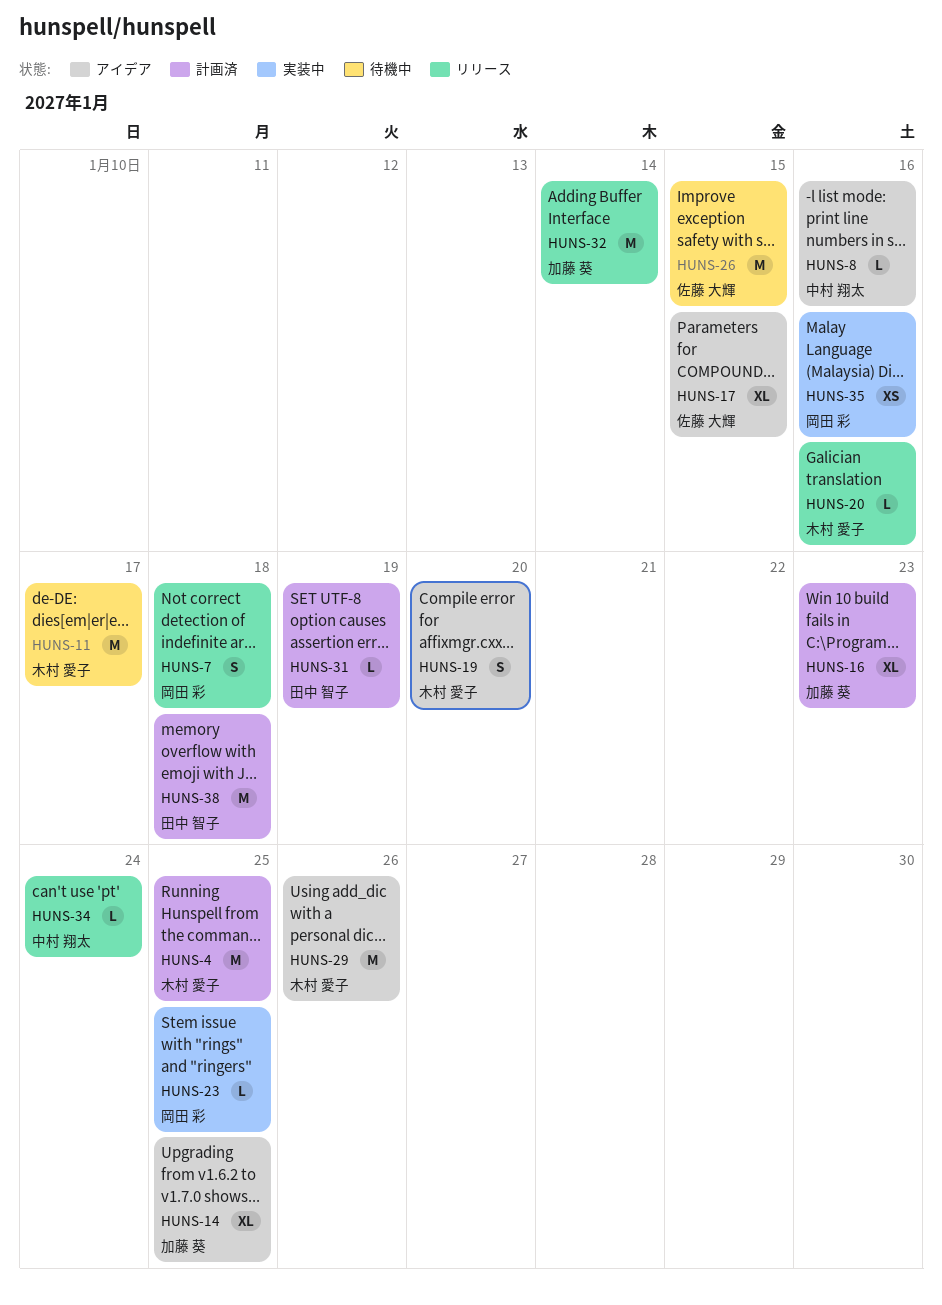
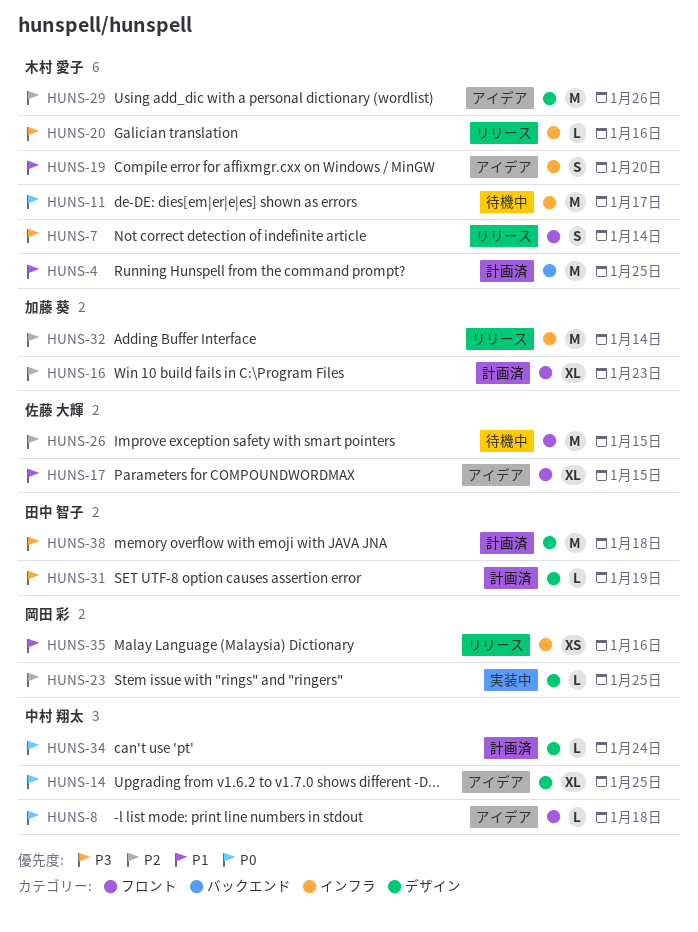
HUNS-7, owner: 岡田 彩 -> 木村 愛子
HUNS-7, due: Jan 18 -> Jan 14
HUNS-8, due: Jan 16 -> Jan 18
HUNS-14, owner: 加藤 葵 -> 中村 翔太
HUNS-34, status: リリース -> 計画済
HUNS-35, status: 実装中 -> リリース

